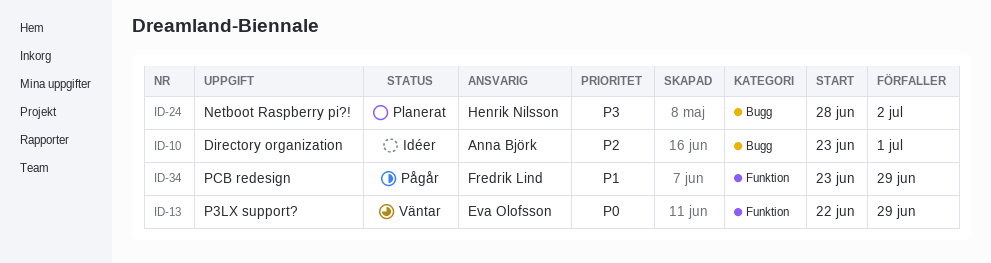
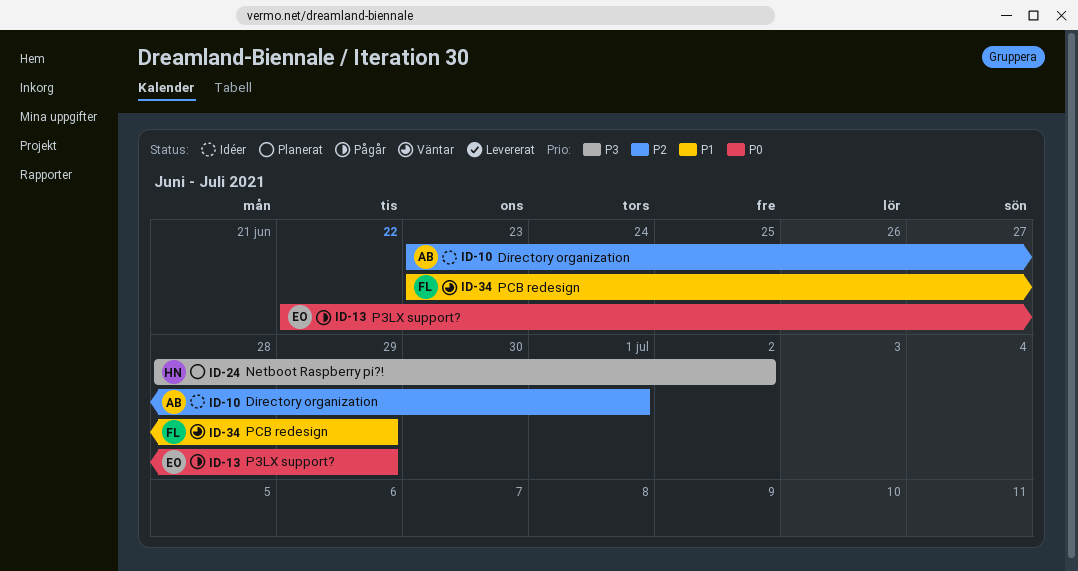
ID-13, status: Väntar -> Pågår
ID-34, status: Pågår -> Väntar

